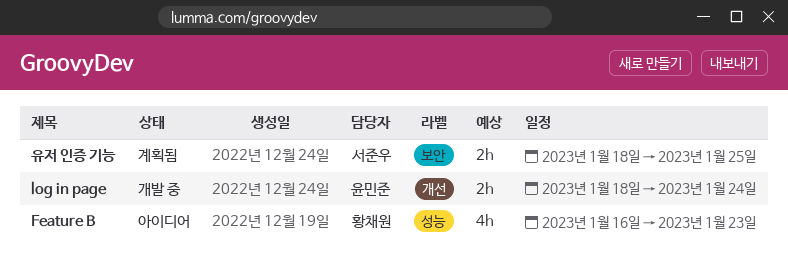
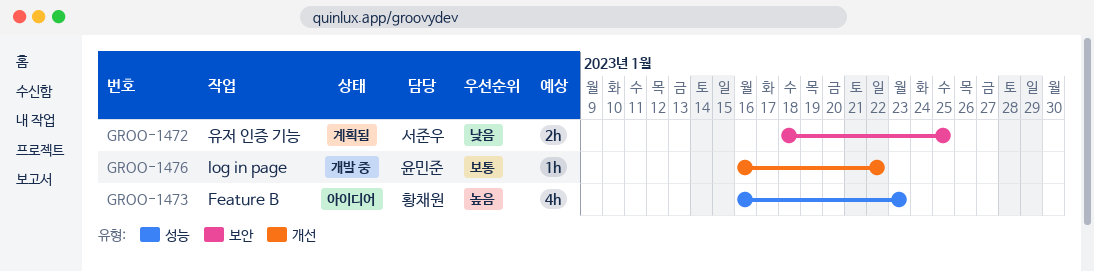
log in page, estimate: 2h -> 1h
log in page, start: Jan 18 -> Jan 16
log in page, due: Jan 24 -> Jan 22

